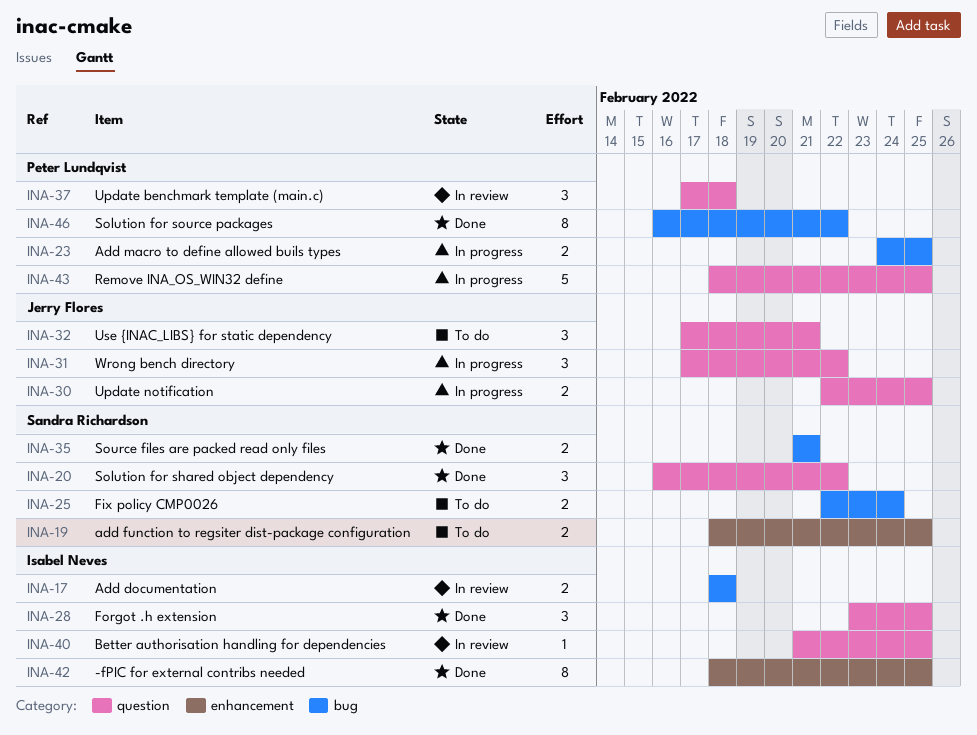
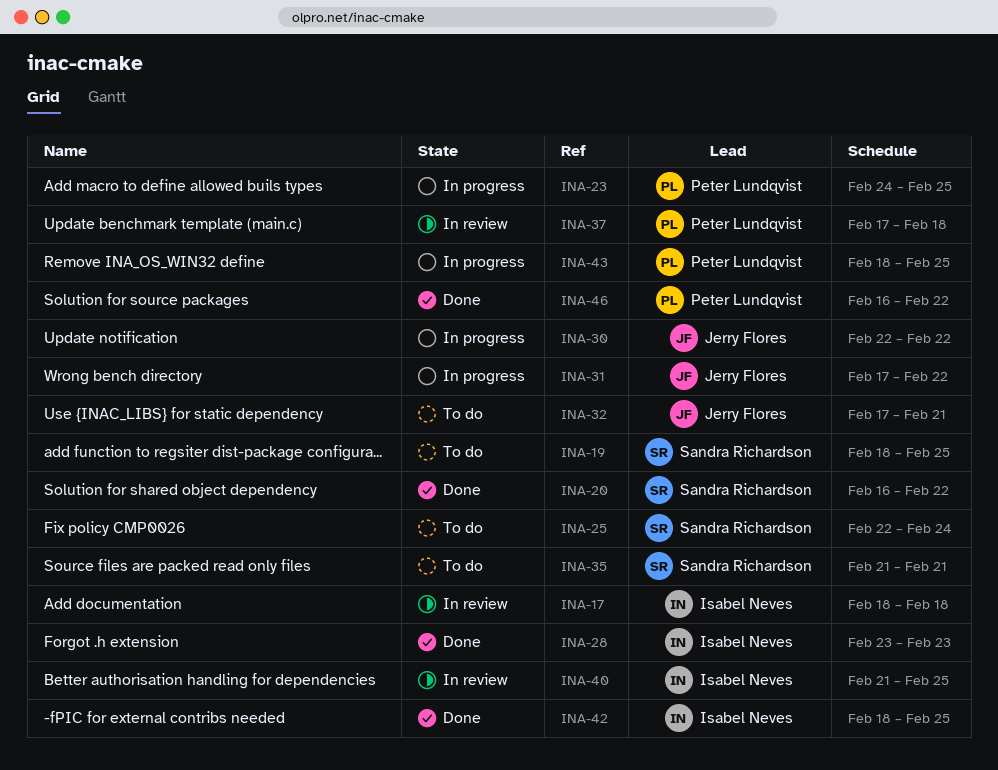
INA-28, due: Feb 25 -> Feb 23
INA-30, due: Feb 25 -> Feb 22
INA-35, status: Done -> To do

